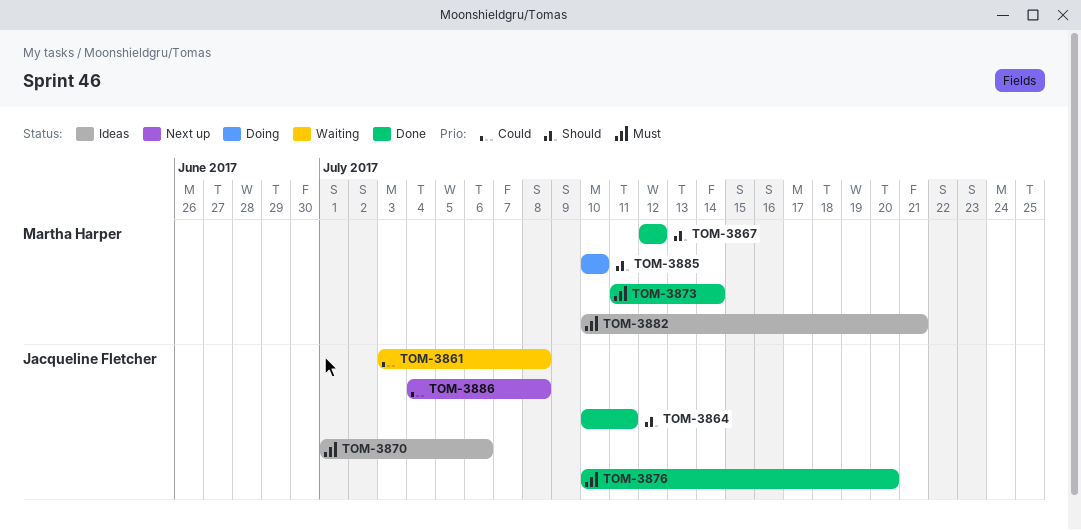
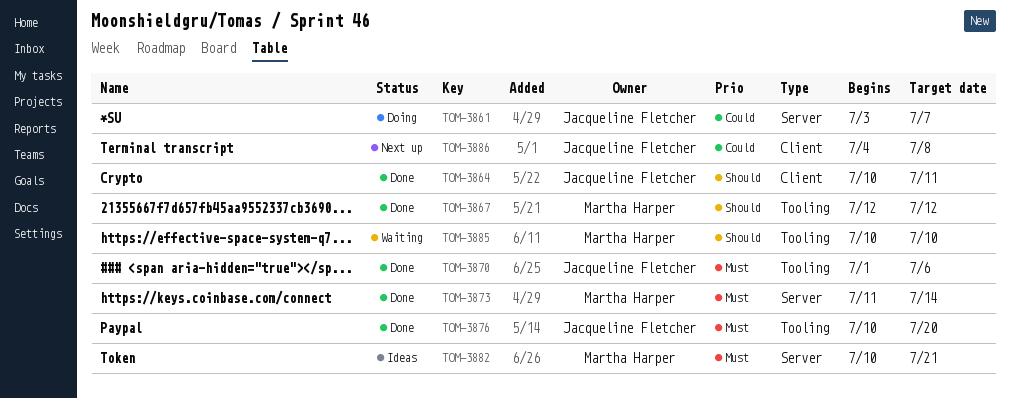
TOM-3861, status: Waiting -> Doing
TOM-3861, due: Jul 8 -> Jul 7
TOM-3870, status: Ideas -> Done
TOM-3885, status: Doing -> Waiting

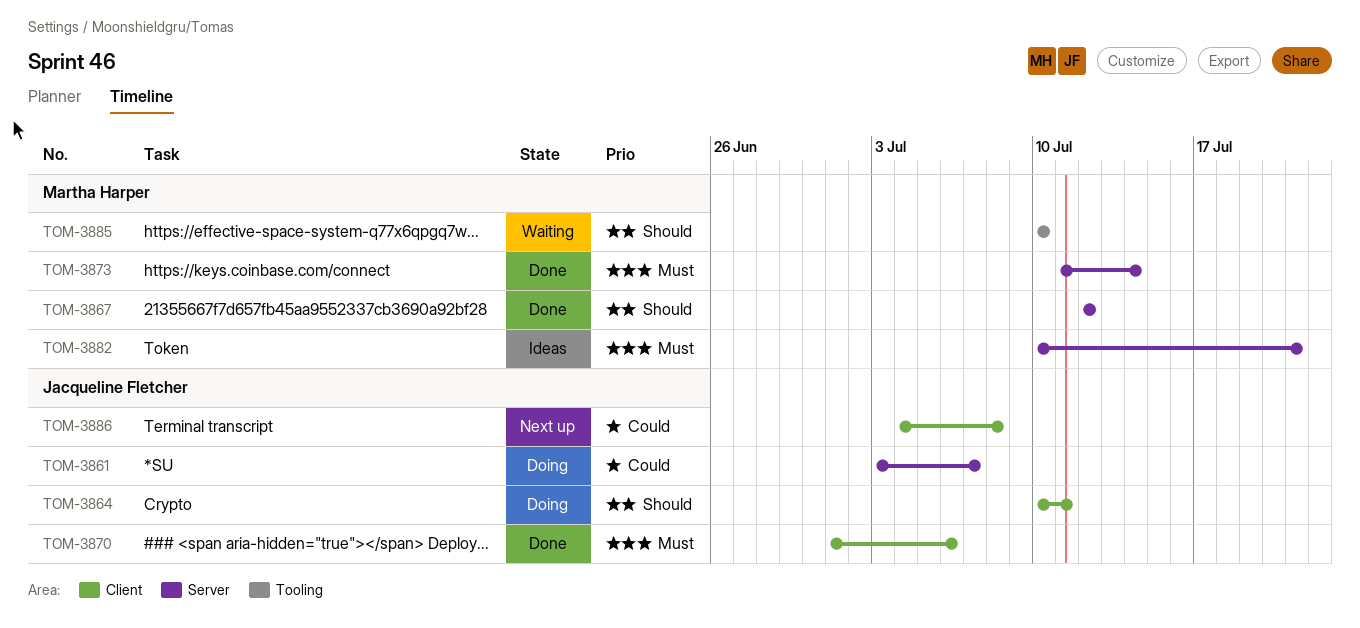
TOM-3864, status: Done -> Doing
TOM-3867, label: Tooling -> Server
TOM-3870, label: Tooling -> Client
TOM-3876: present -> none

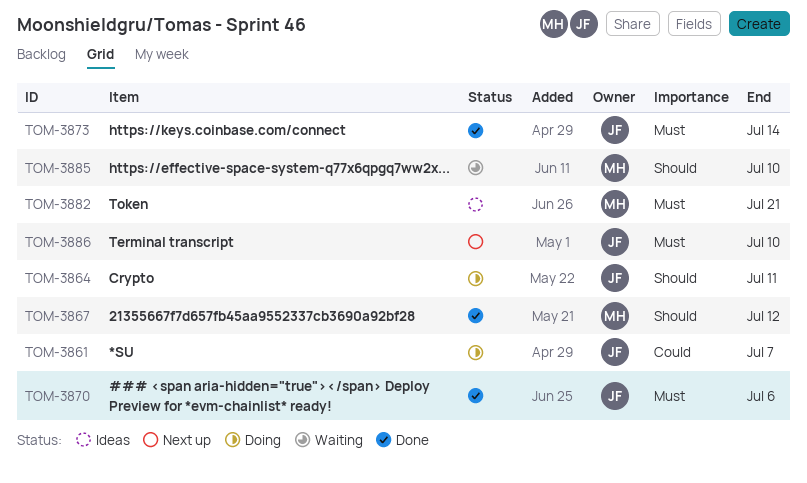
TOM-3873, owner: Martha Harper -> Jacqueline Fletcher
TOM-3886, priority: Could -> Must
TOM-3886, due: Jul 8 -> Jul 10

